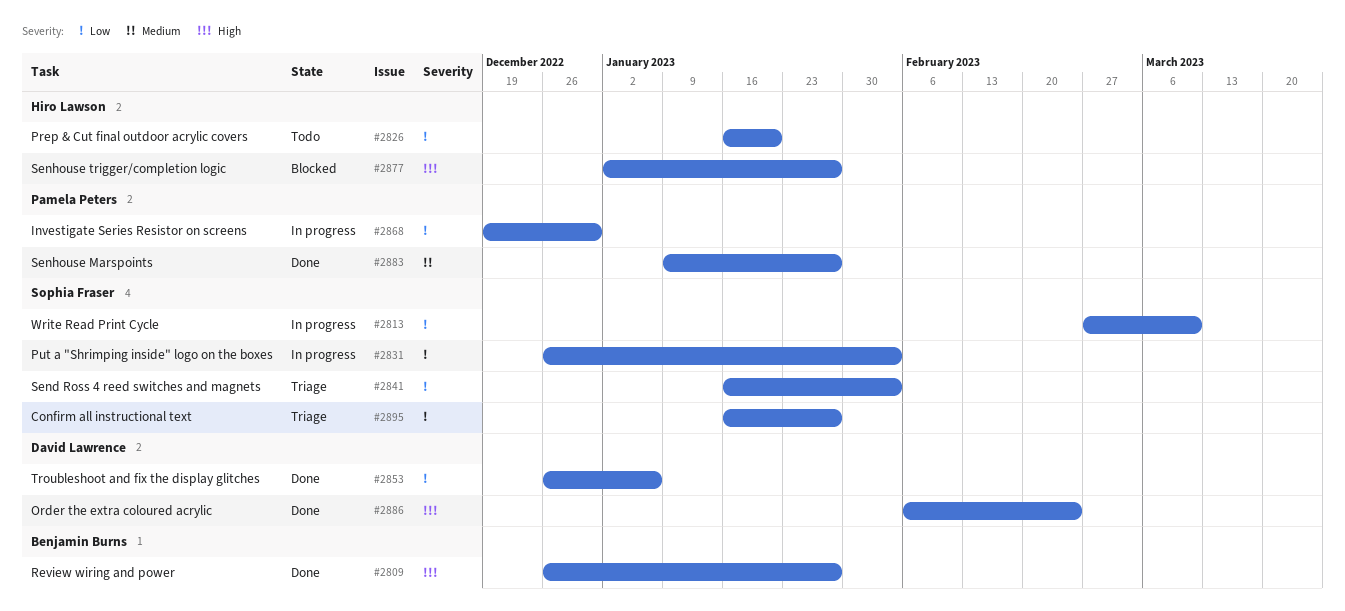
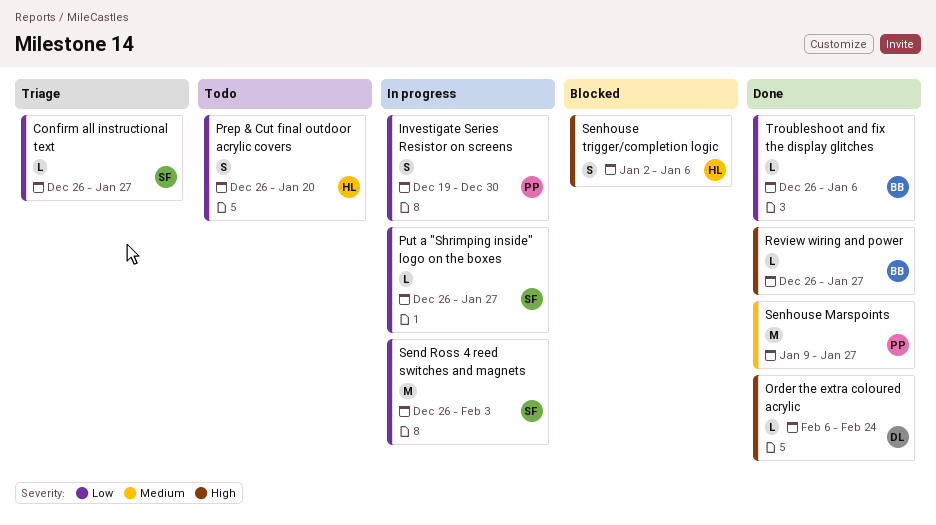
Confirm all instructional text, start: Jan 16 -> Dec 26
Prep & Cut final outdoor acrylic covers, start: Jan 16 -> Dec 26
Put a "Shrimping inside" logo on the boxes, due: Feb 3 -> Jan 27
Send Ross 4 reed switches and magnets, status: Triage -> In progress
Send Ross 4 reed switches and magnets, start: Jan 16 -> Dec 26
Senhouse trigger/completion logic, due: Jan 27 -> Jan 6
Troubleshoot and fix the display glitches, owner: David Lawrence -> Benjamin Burns
Write Read Print Cycle: present -> none

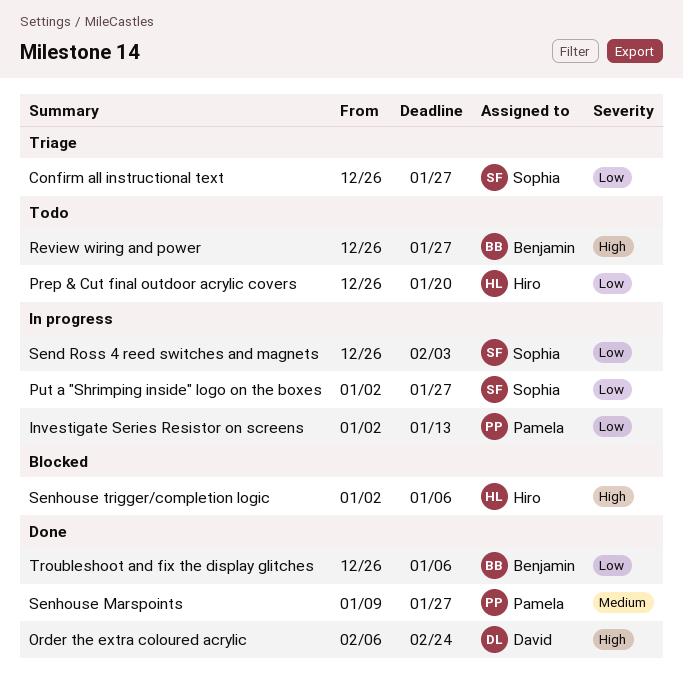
Investigate Series Resistor on screens, start: Dec 19 -> Jan 2
Investigate Series Resistor on screens, due: Dec 30 -> Jan 13
Put a "Shrimping inside" logo on the boxes, start: Dec 26 -> Jan 2
Review wiring and power, status: Done -> Todo

